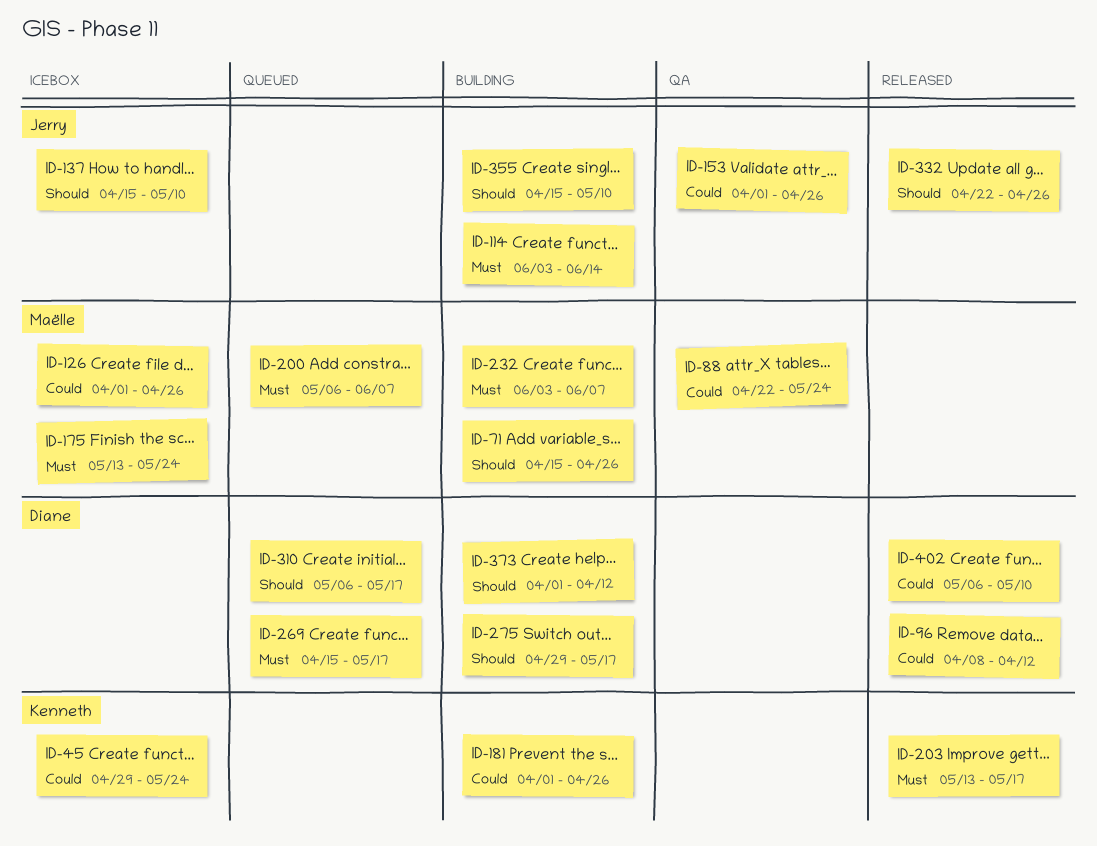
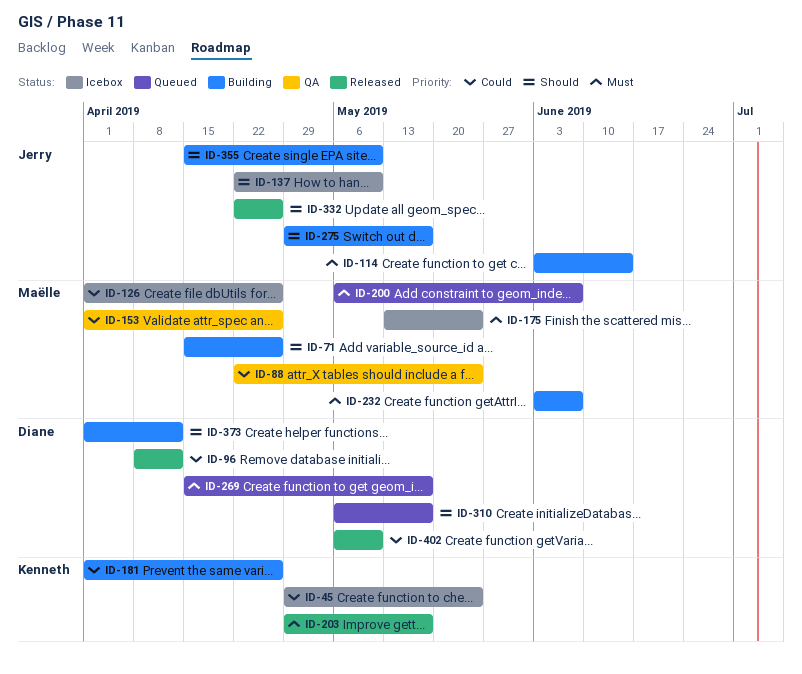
ID-137, start: Apr 15 -> Apr 22
ID-153, owner: Jerry -> Maëlle
ID-203, start: May 13 -> Apr 29
ID-275, owner: Diane -> Jerry

